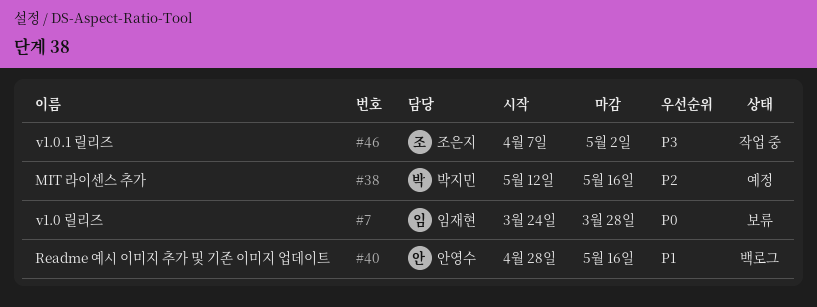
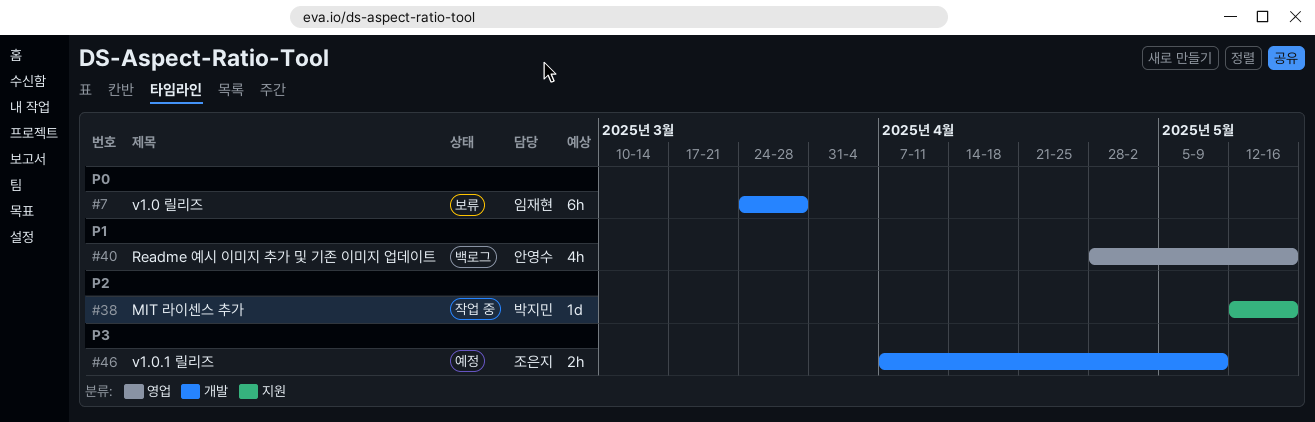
#38, status: 예정 -> 작업 중
#46, status: 작업 중 -> 예정
#46, due: May 2 -> May 9

